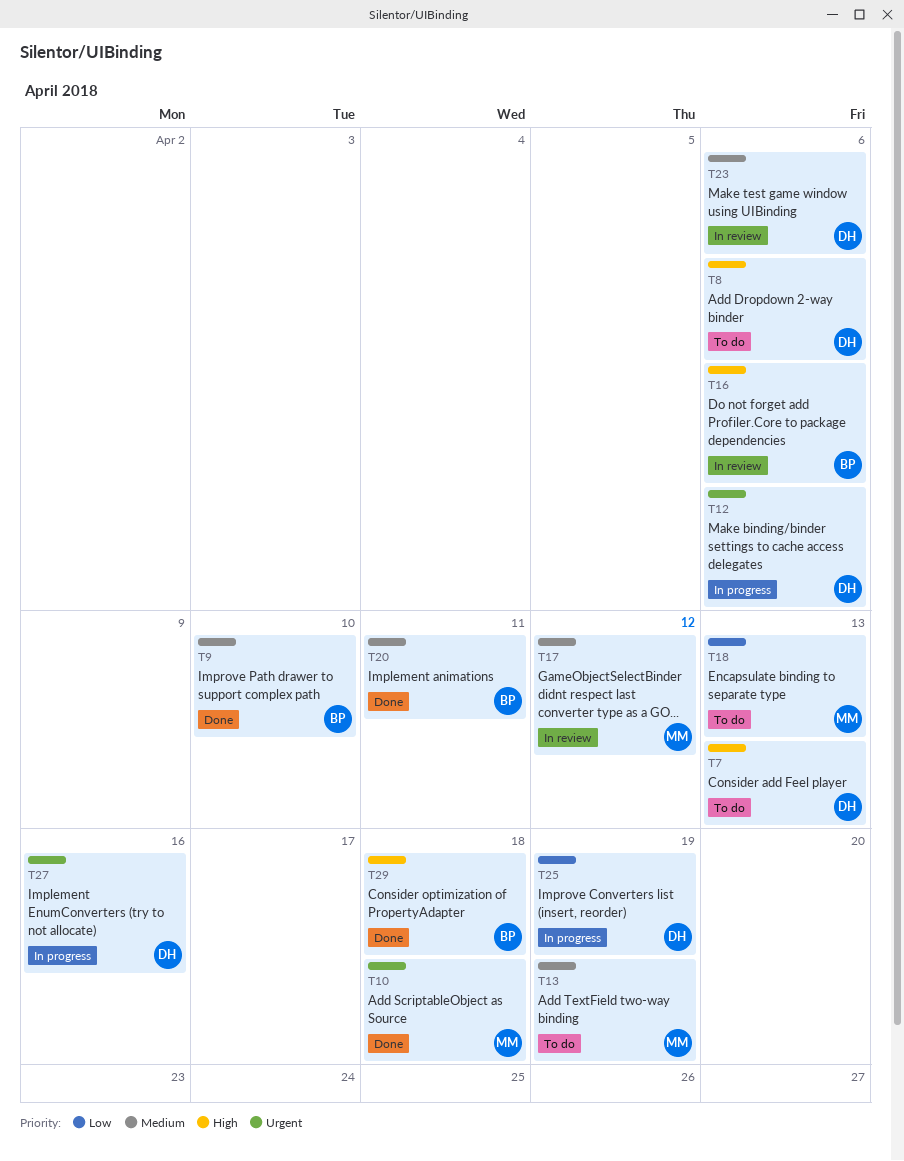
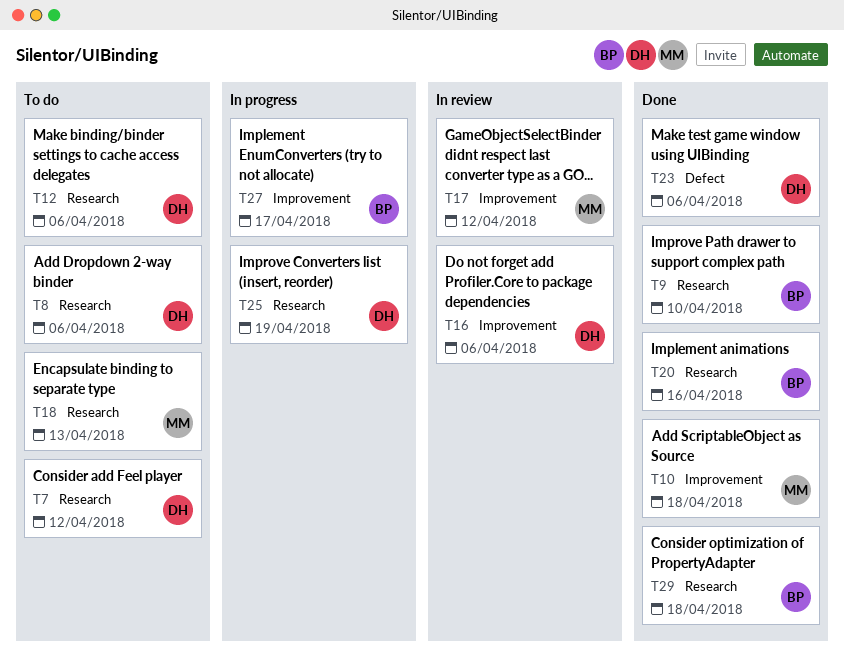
T7, due: Apr 13 -> Apr 12
T12, status: In progress -> To do
T13: present -> none
T16, owner: BP -> DH
T20, due: Apr 11 -> Apr 16
T23, status: In review -> Done
T27, owner: DH -> BP
T27, due: Apr 16 -> Apr 17

